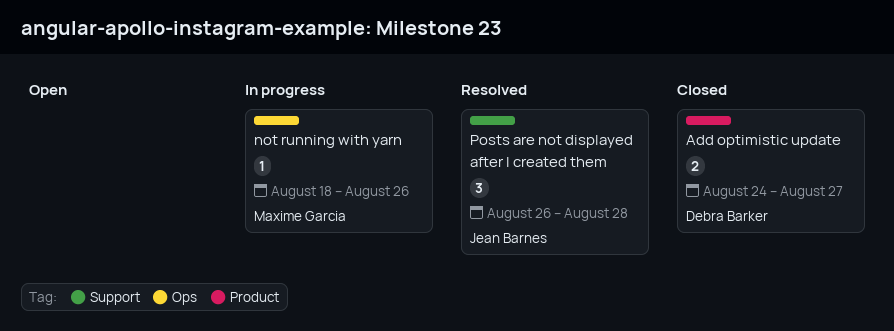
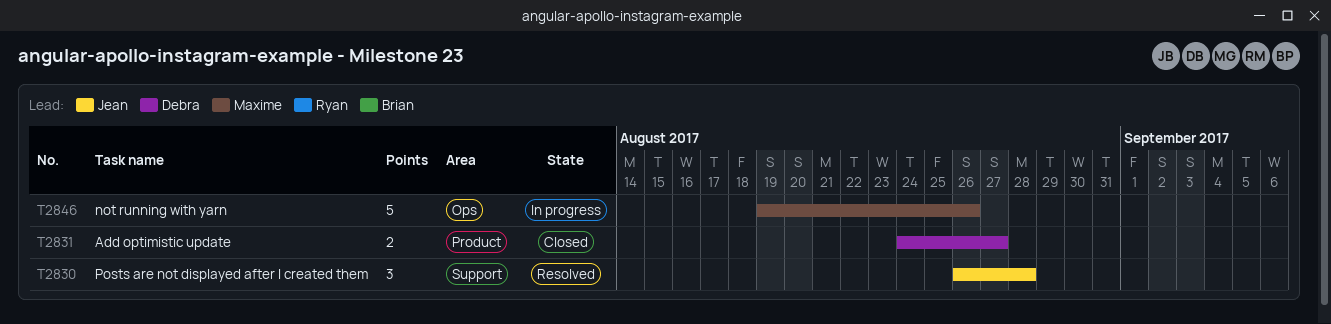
not running with yarn, estimate: 1 -> 5
not running with yarn, start: Aug 18 -> Aug 19

